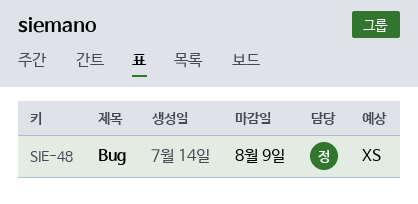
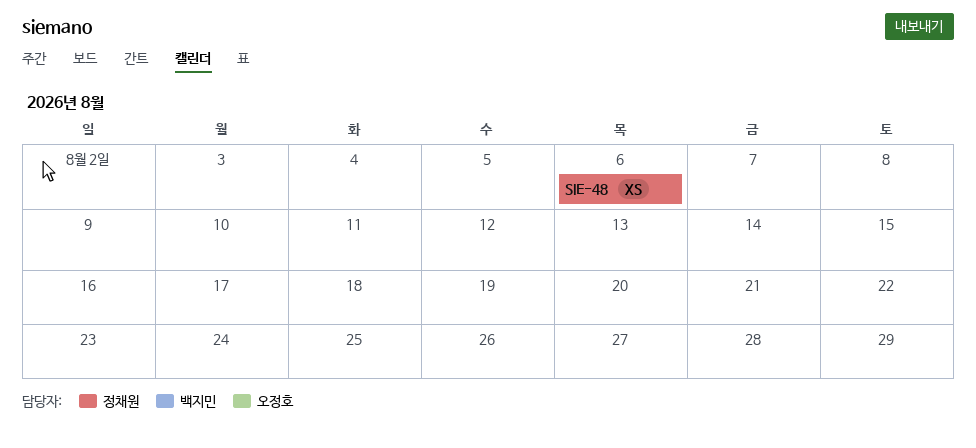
SIE-48, due: Aug 9 -> Aug 6

